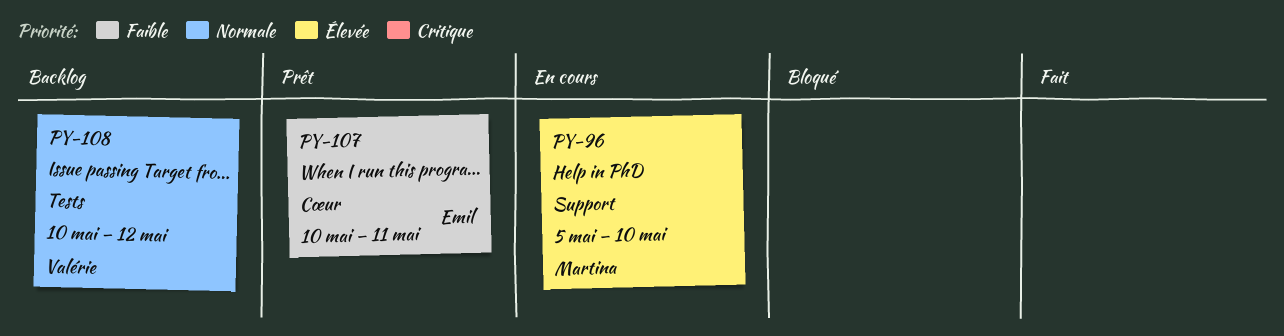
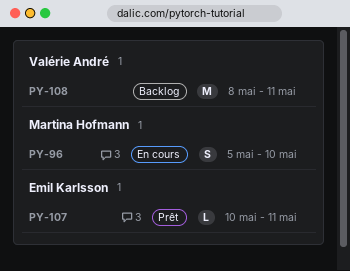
PY-108, start: May 10 -> May 8
PY-108, due: May 12 -> May 11

